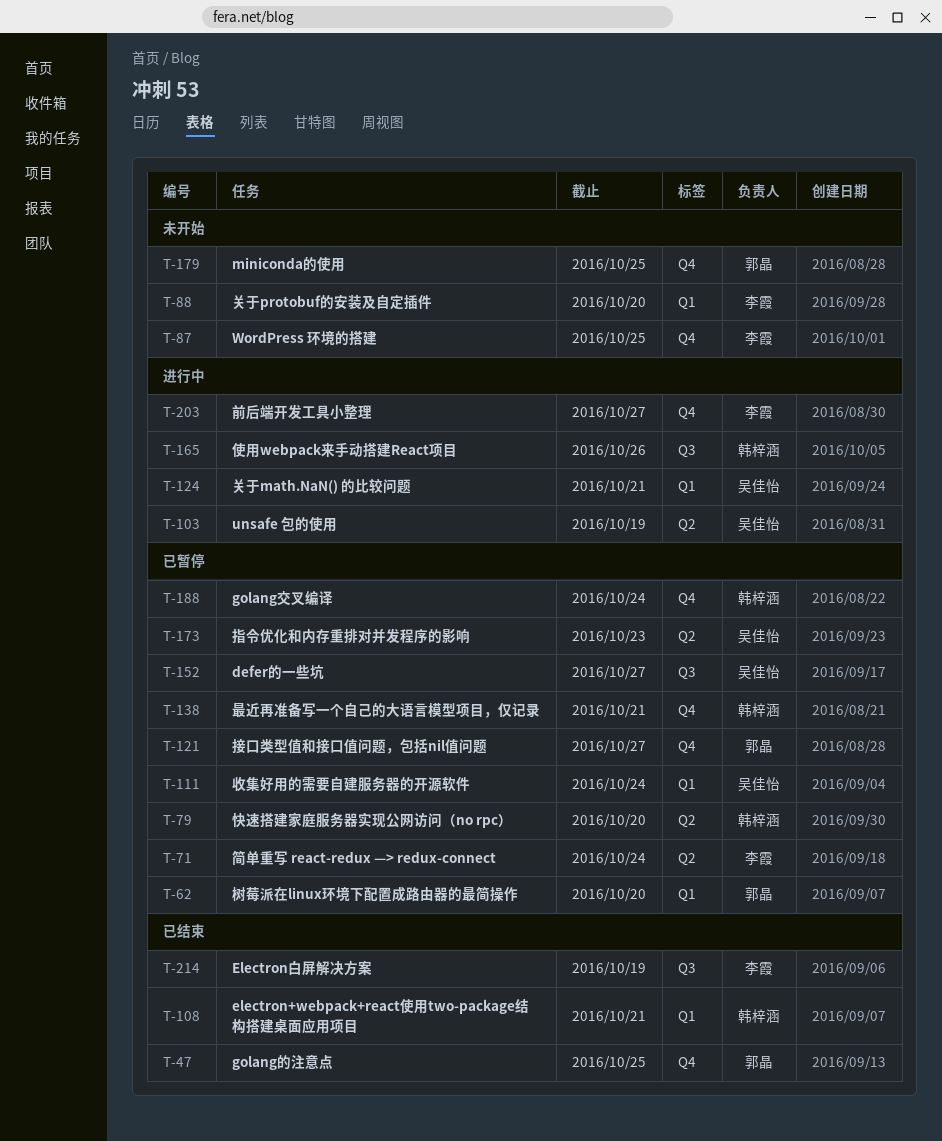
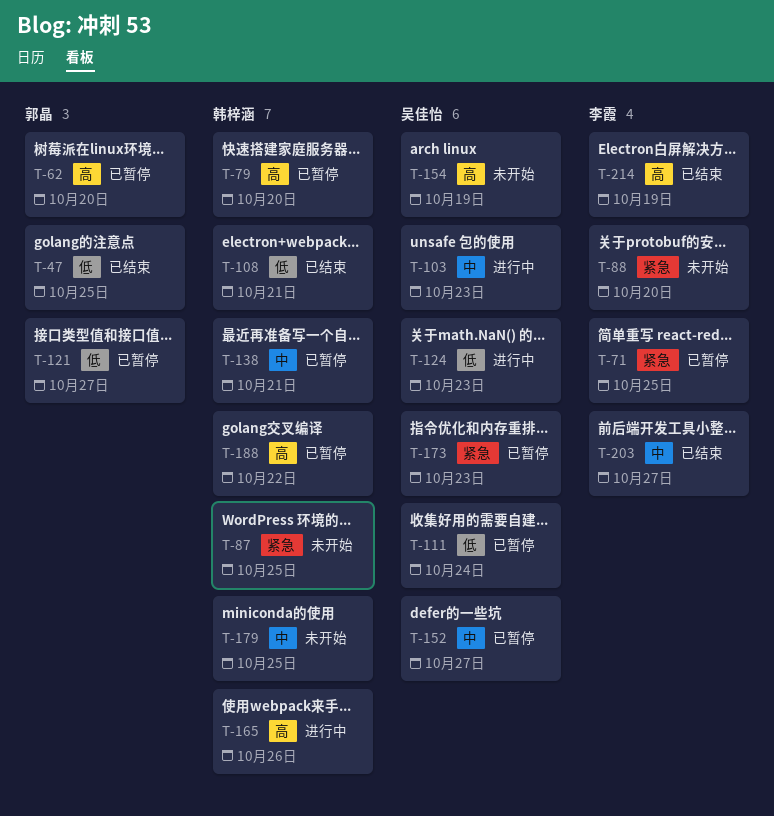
T-71, due: Oct 24 -> Oct 25
T-87, owner: 李霞 -> 韩梓涵
T-103, due: Oct 19 -> Oct 23
T-124, due: Oct 21 -> Oct 23
T-154: none -> present
T-179, owner: 郭晶 -> 韩梓涵
T-188, due: Oct 24 -> Oct 22
T-203, status: 进行中 -> 已结束

